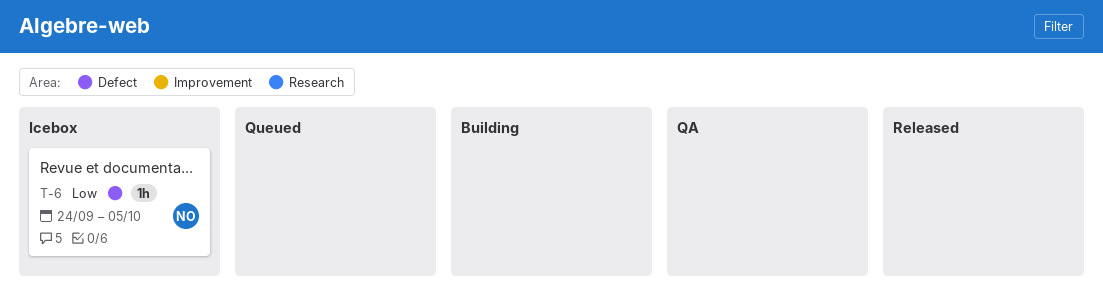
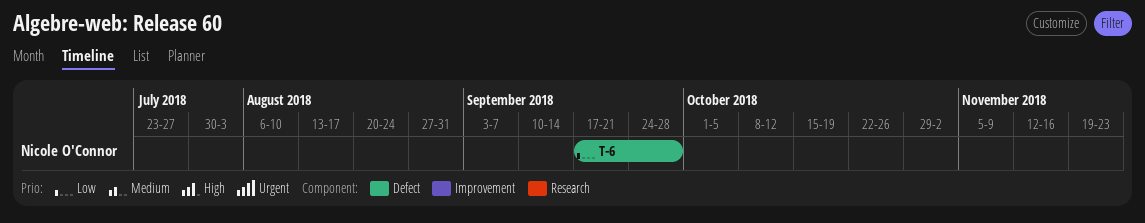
T-6, start: Sep 24 -> Sep 17
T-6, due: Oct 5 -> Sep 28

